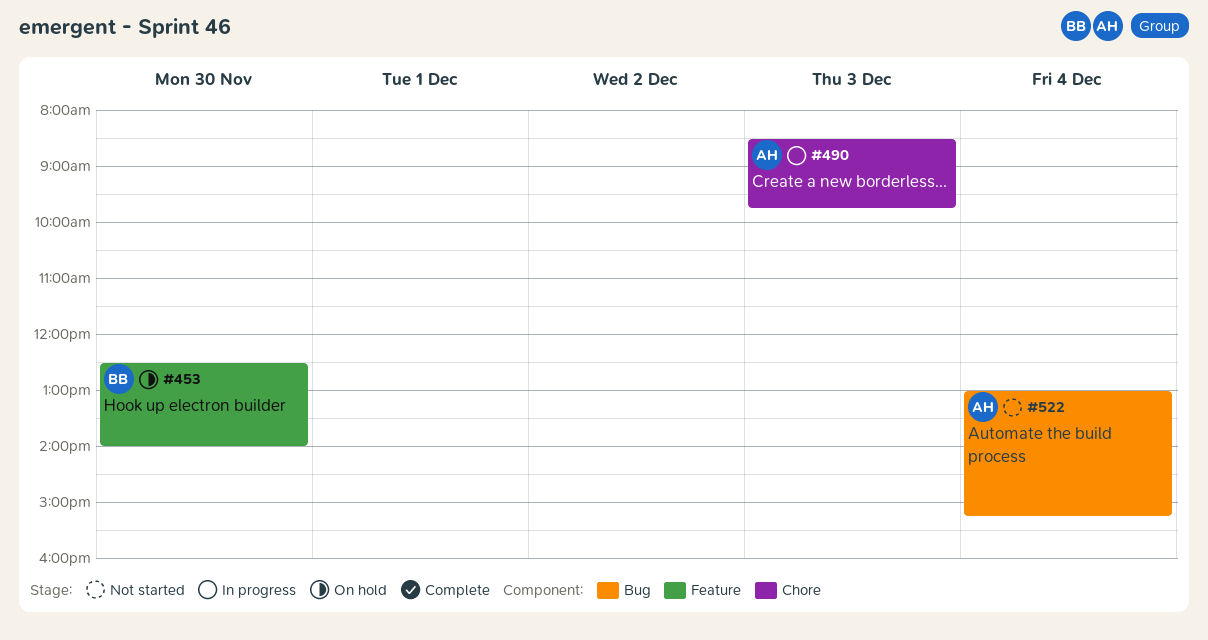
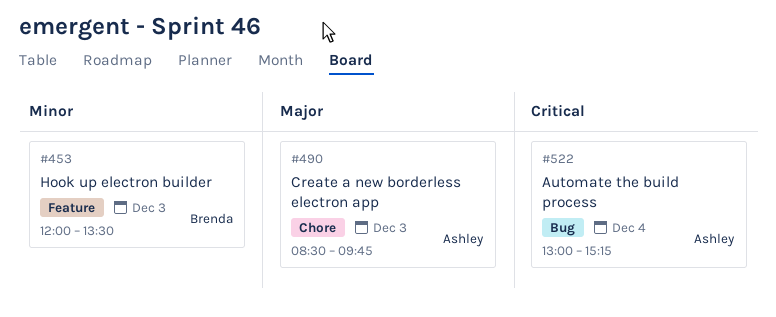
#453, day: Nov 30 -> Dec 3
#453, begins: 12:30 -> 12:00
#453, ends: 14:00 -> 13:30

